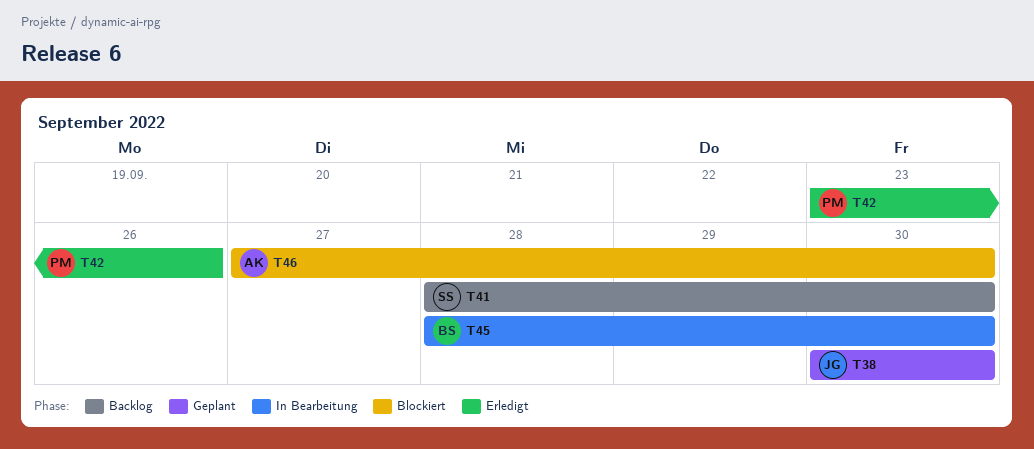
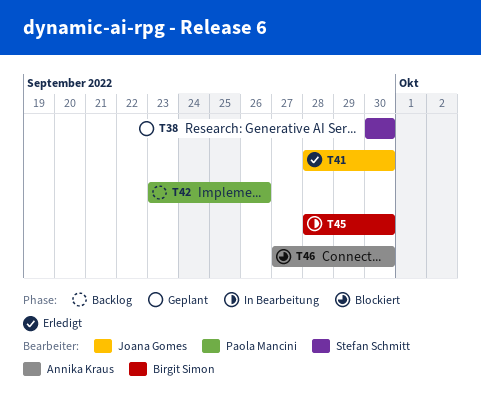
T38, owner: Joana Gomes -> Stefan Schmitt
T41, status: Backlog -> Erledigt
T41, owner: Stefan Schmitt -> Joana Gomes
T42, status: Erledigt -> Backlog

